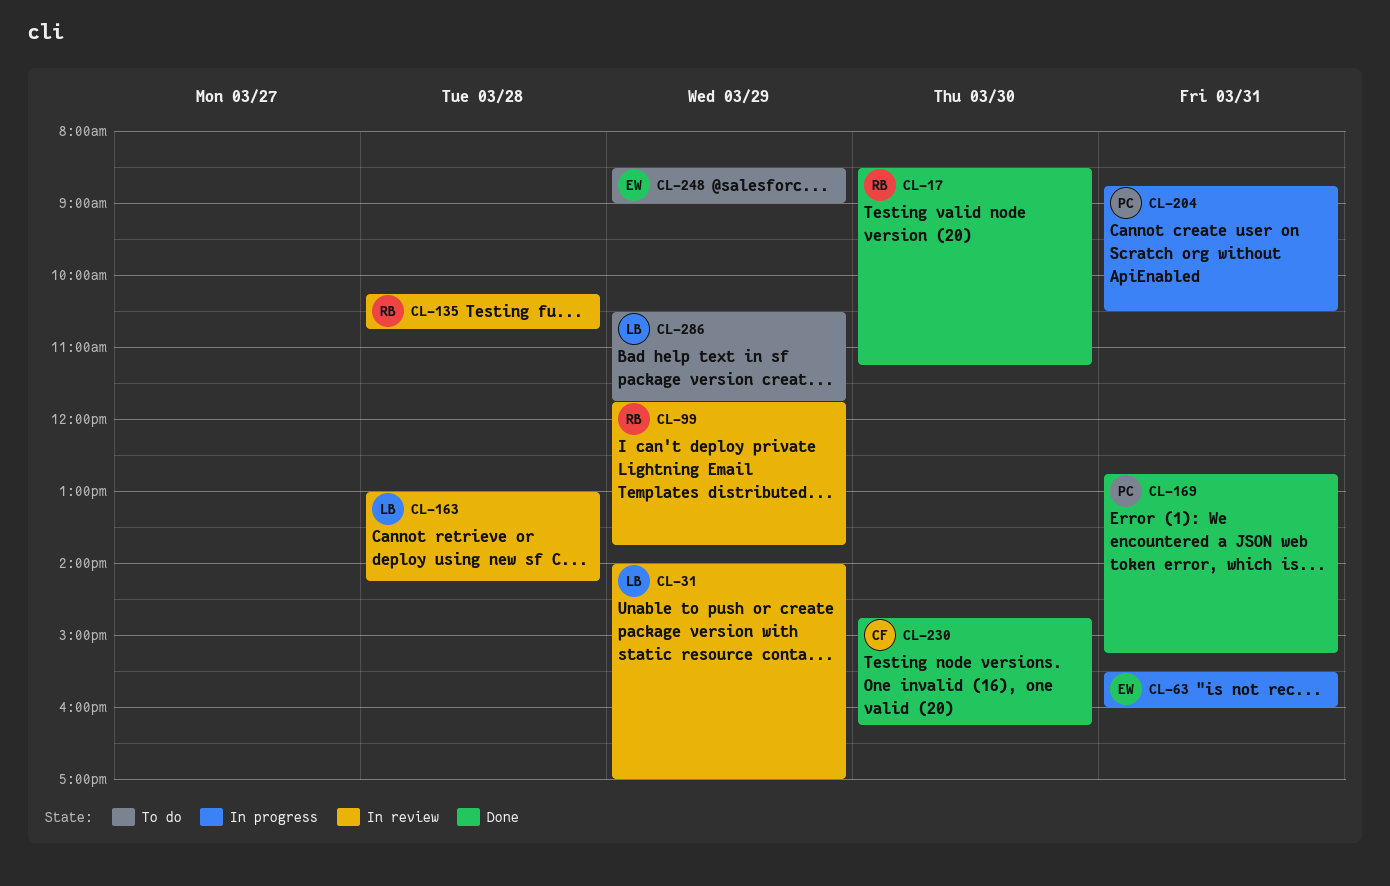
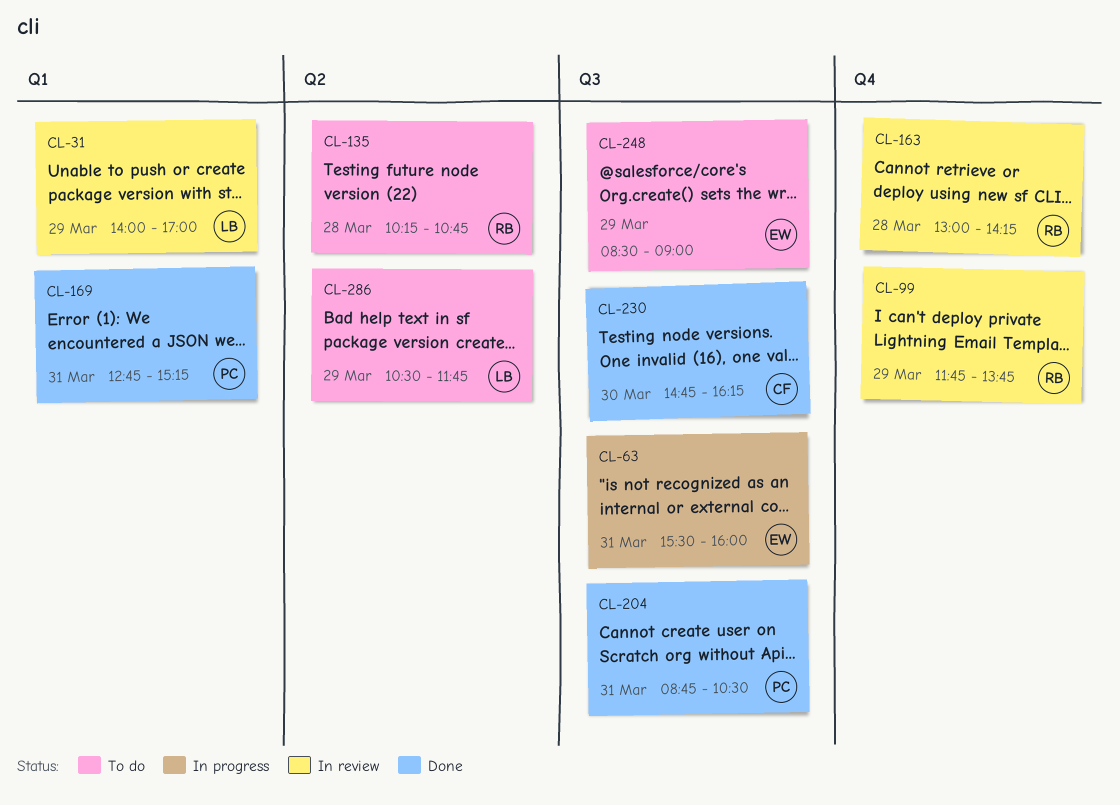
CL-17: present -> none
CL-135, status: In review -> To do
CL-163, owner: LB -> RB
CL-204, status: In progress -> Done

